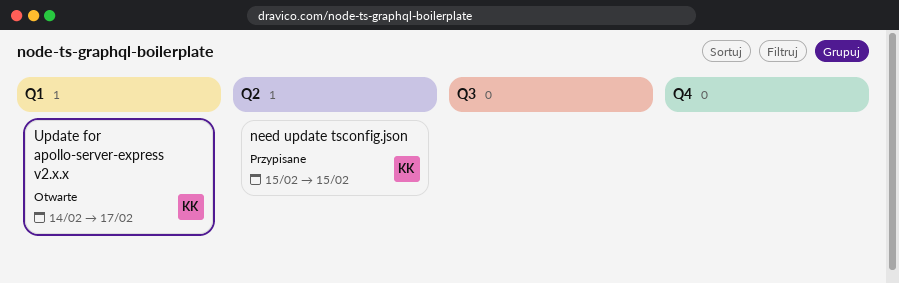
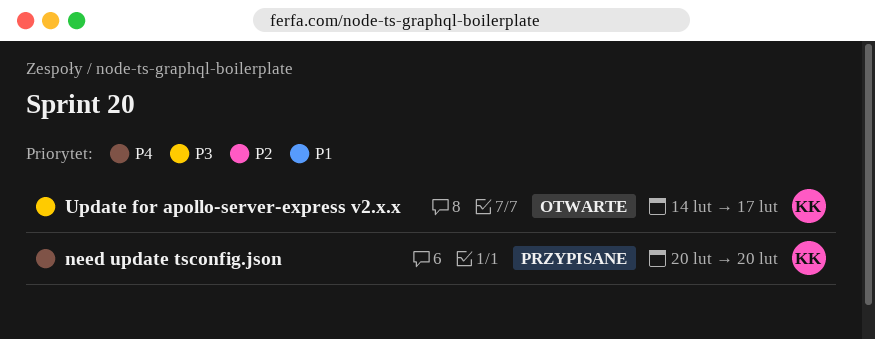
need update tsconfig.json, start: Feb 15 -> Feb 20
need update tsconfig.json, due: Feb 15 -> Feb 20

